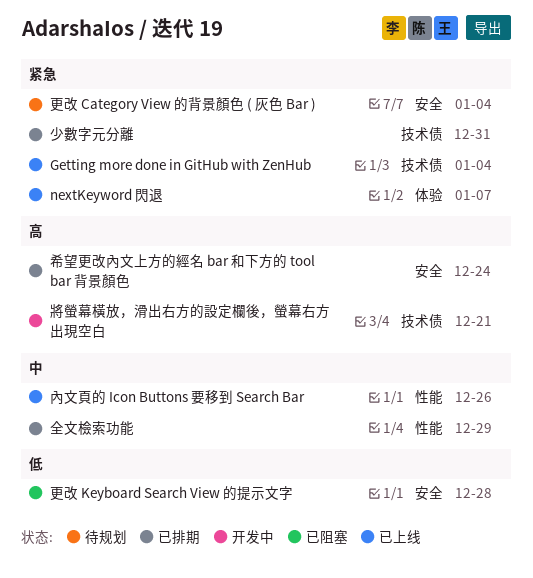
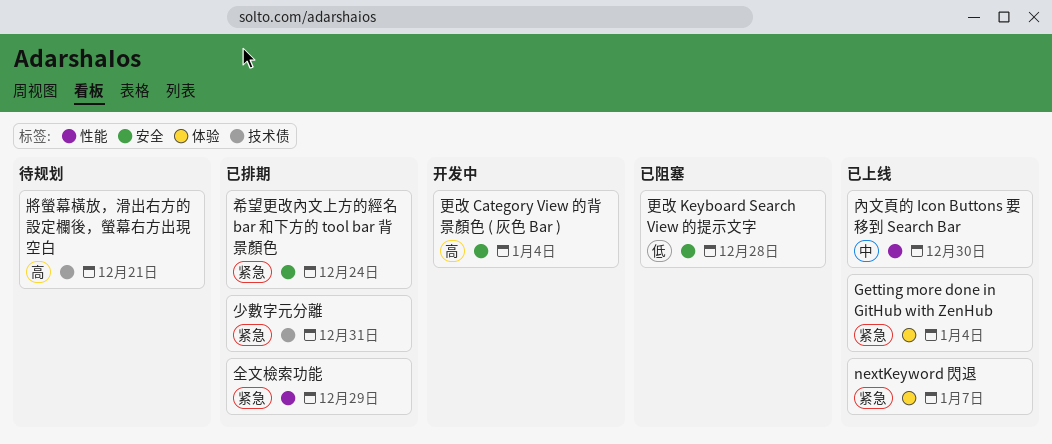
Getting more done in GitHub with ZenHub, label: 技术债 -> 体验
內文頁的 Icon Buttons 要移到 Search Bar, due: Dec 26 -> Dec 30
全文檢索功能, priority: 中 -> 紧急
將螢幕橫放，滑出右方的設定欄後，螢幕右方出現空白, status: 开发中 -> 待规划
希望更改內文上方的經名 bar 和下方的 tool bar 背景顏色, priority: 高 -> 紧急
更改 Category View 的背景顏色 ( 灰色 Bar ), status: 待规划 -> 开发中
更改 Category View 的背景顏色 ( 灰色 Bar ), priority: 紧急 -> 高

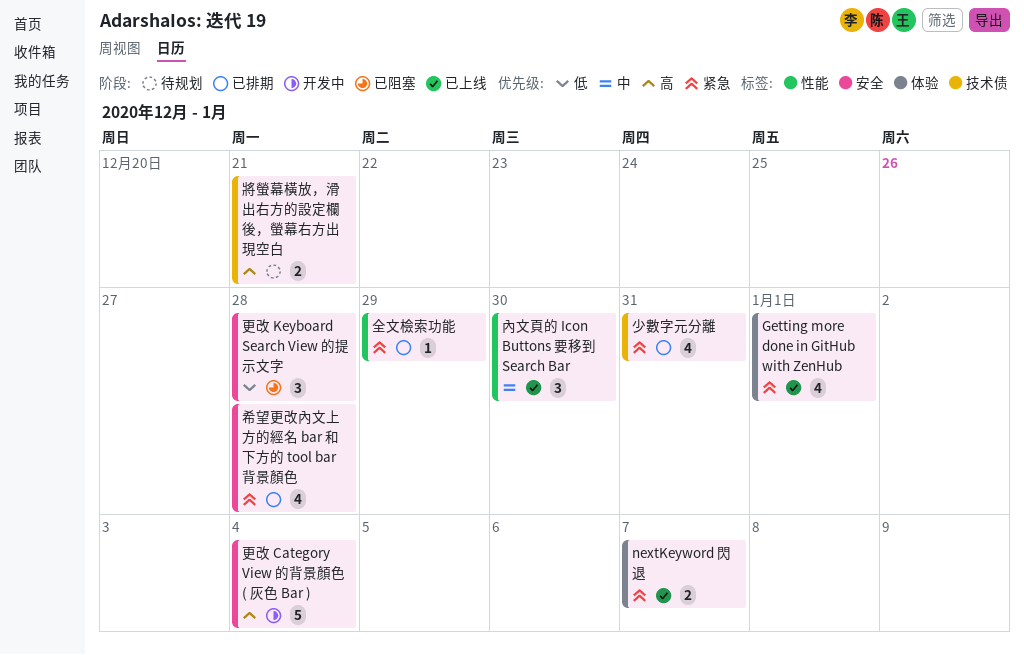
Getting more done in GitHub with ZenHub, due: Jan 4 -> Jan 1
希望更改內文上方的經名 bar 和下方的 tool bar 背景顏色, due: Dec 24 -> Dec 28

